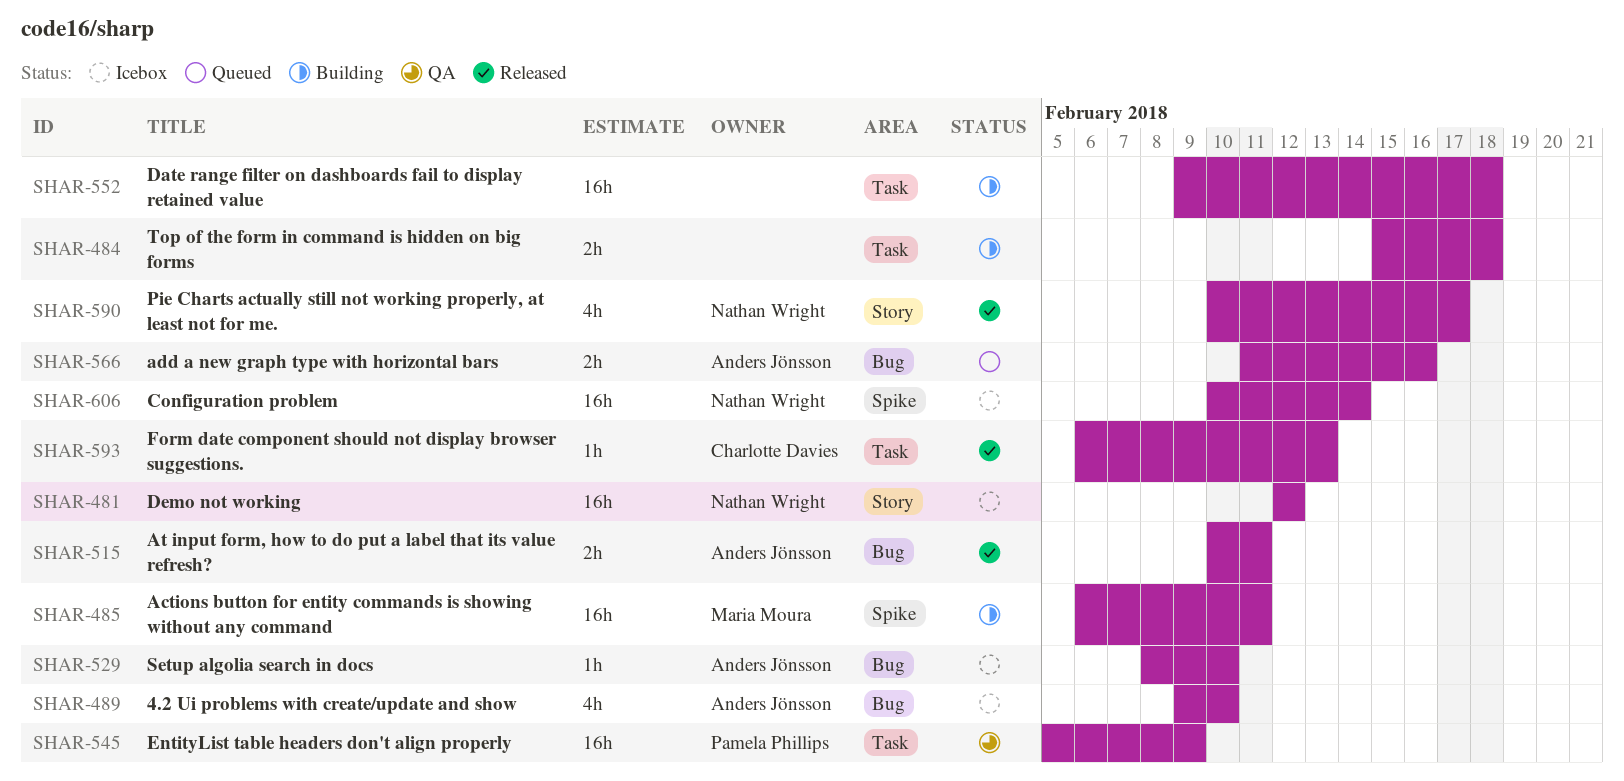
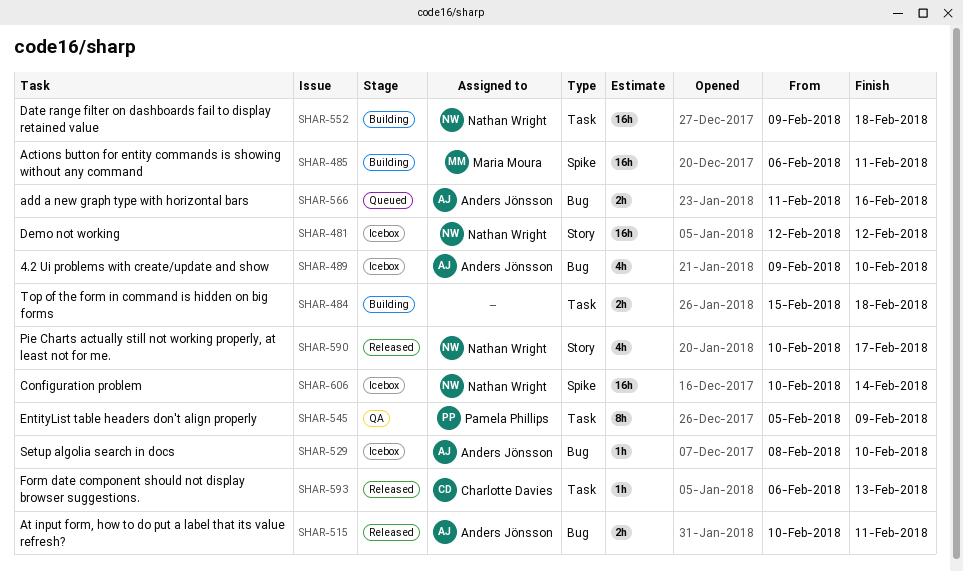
SHAR-545, estimate: 16h -> 8h
SHAR-552, owner: none -> Nathan Wright

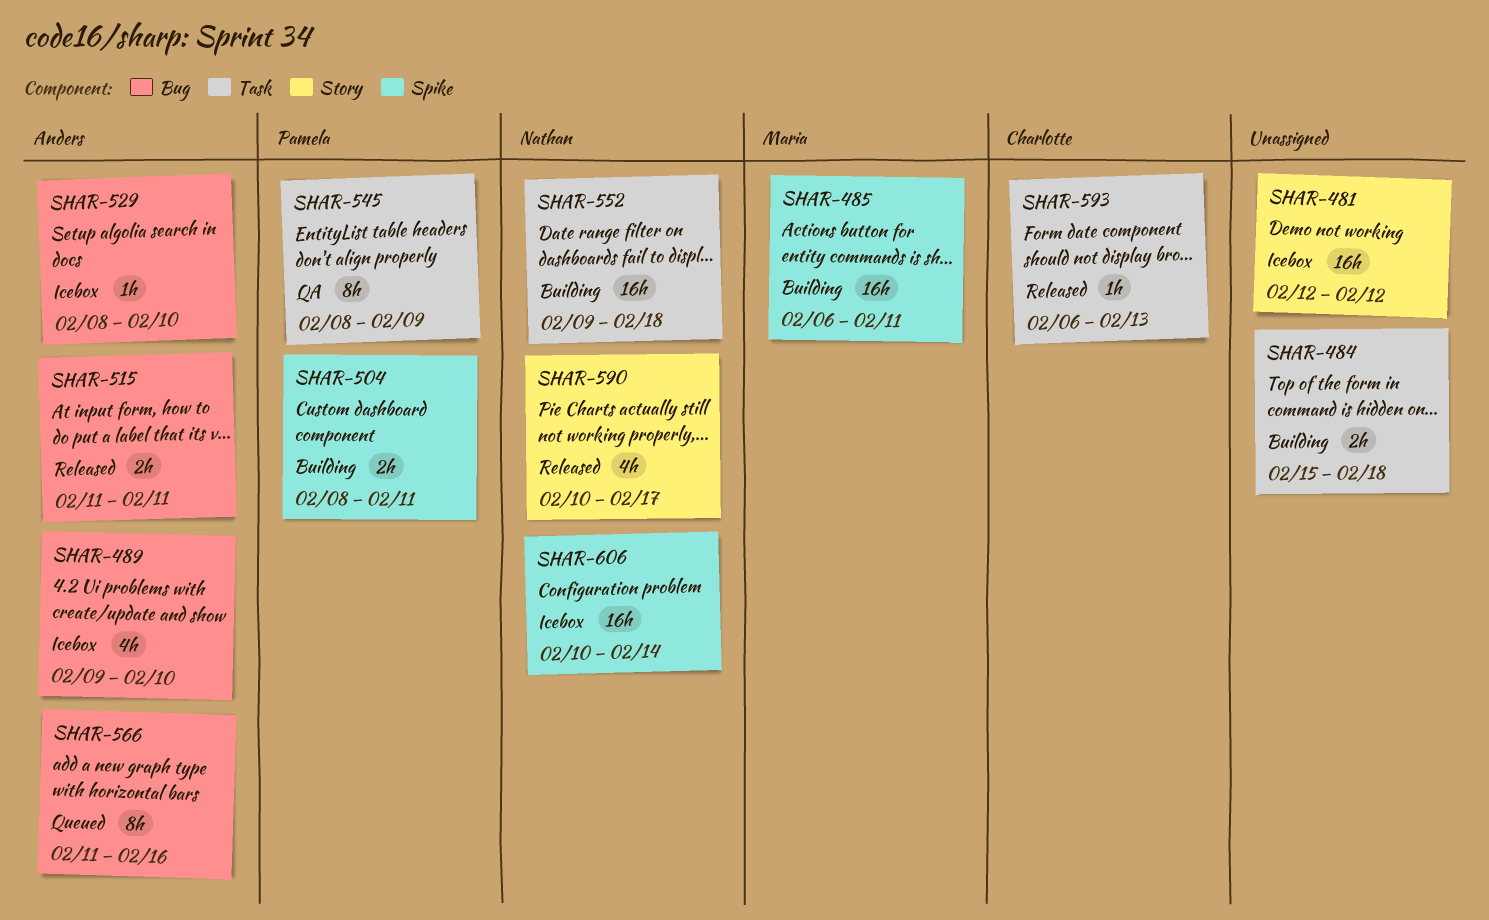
SHAR-481, owner: Nathan Wright -> none
SHAR-504: none -> present
SHAR-515, start: Feb 10 -> Feb 11
SHAR-545, start: Feb 5 -> Feb 8
SHAR-566, estimate: 2h -> 8h

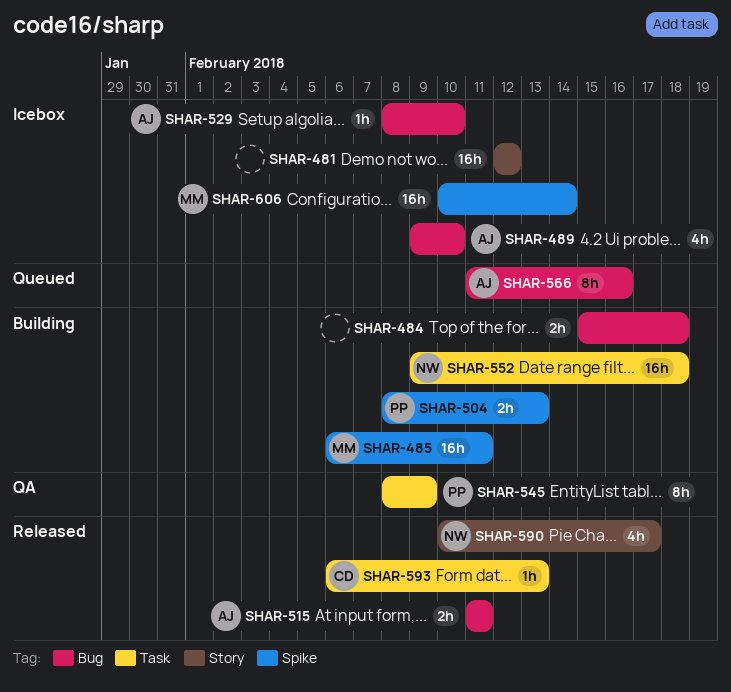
SHAR-484, label: Task -> Bug
SHAR-504, due: Feb 11 -> Feb 13
SHAR-606, owner: Nathan -> Maria

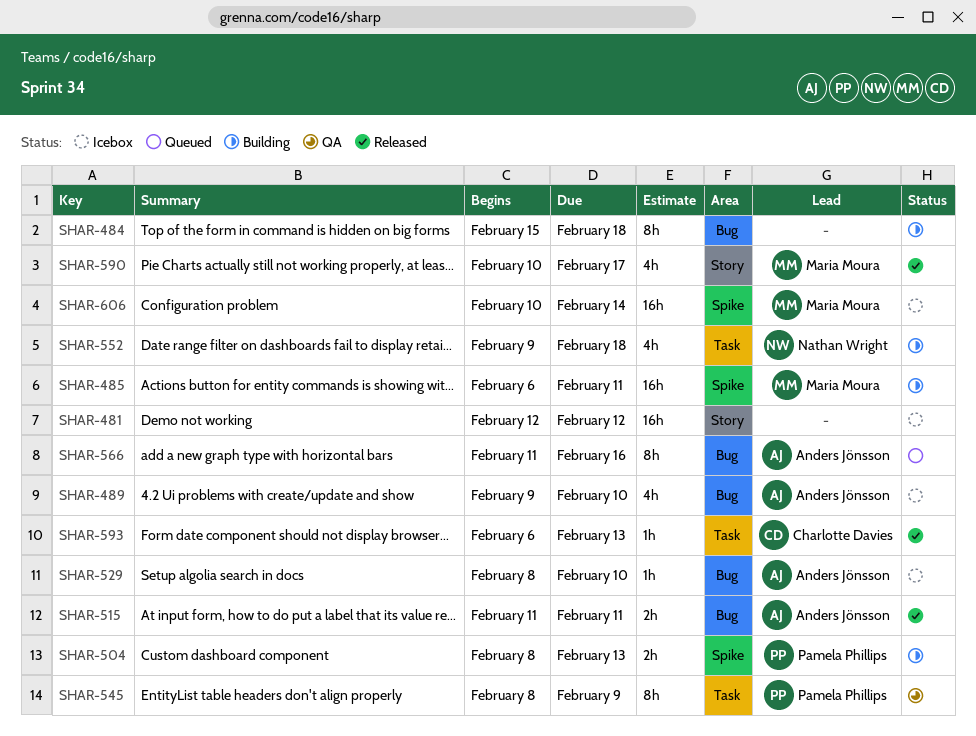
SHAR-484, estimate: 2h -> 8h
SHAR-552, estimate: 16h -> 4h
SHAR-590, owner: Nathan Wright -> Maria Moura

